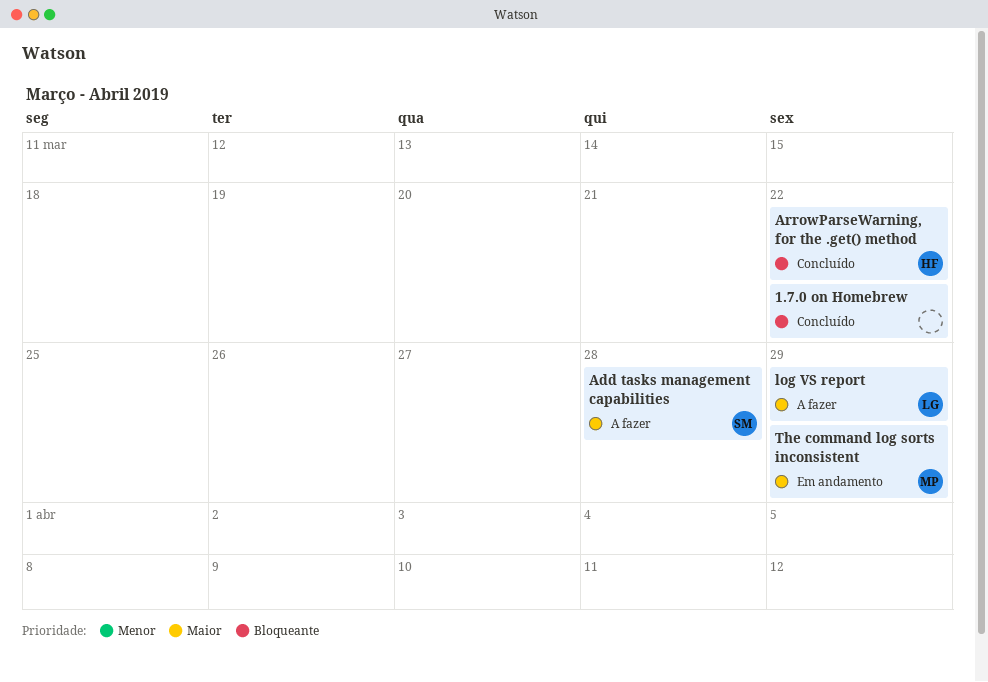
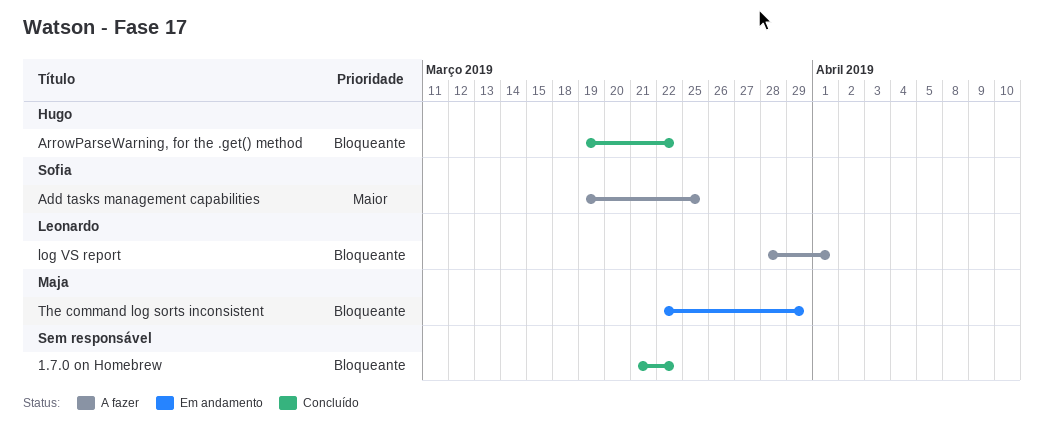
Add tasks management capabilities, due: Mar 28 -> Mar 25
log VS report, priority: Maior -> Bloqueante
log VS report, due: Mar 29 -> Apr 1
The command log sorts inconsistent, priority: Maior -> Bloqueante

